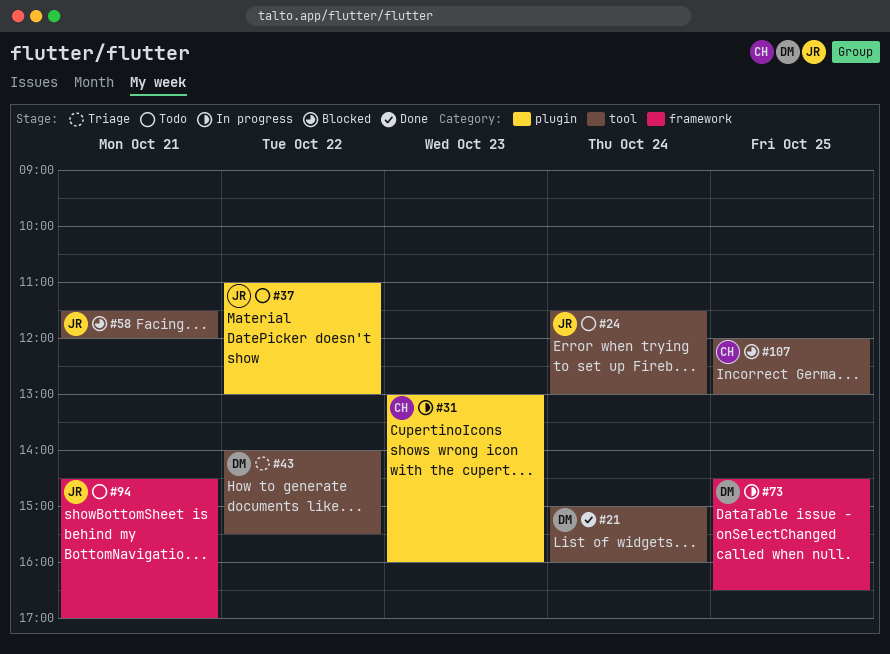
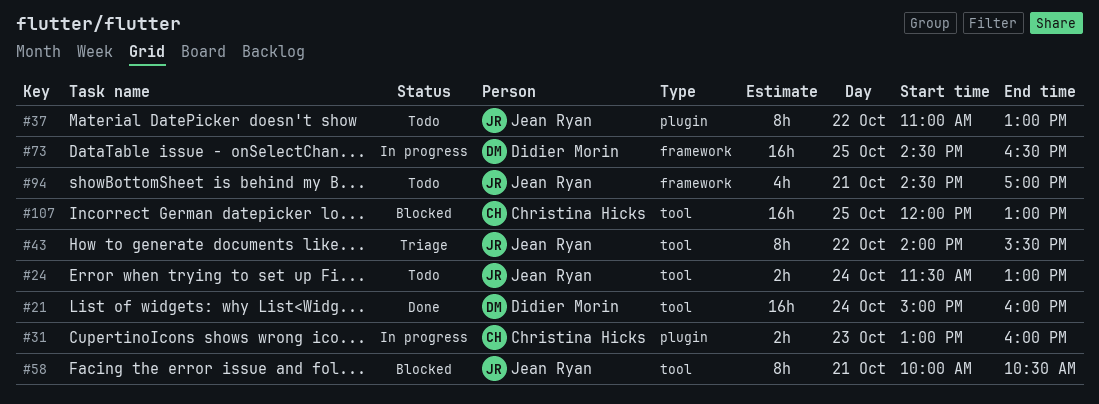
#43, owner: Didier Morin -> Jean Ryan
#58, begins: 11:30 -> 10:00
#58, ends: 12:00 -> 10:30

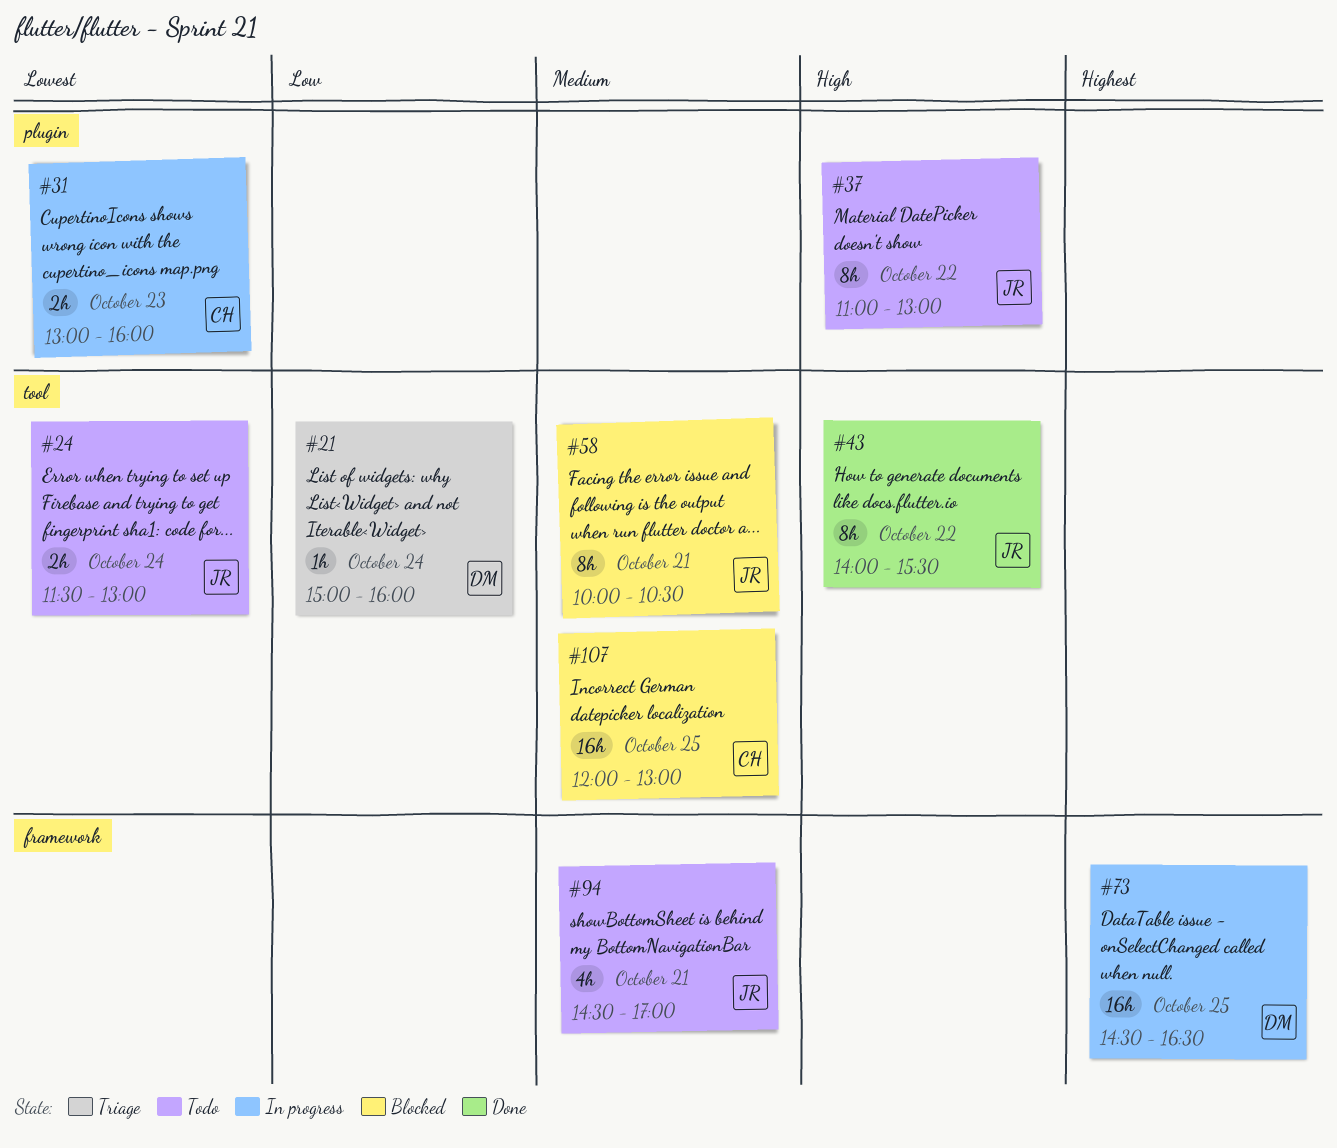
#21, status: Done -> Triage
#21, estimate: 16h -> 1h
#43, status: Triage -> Done

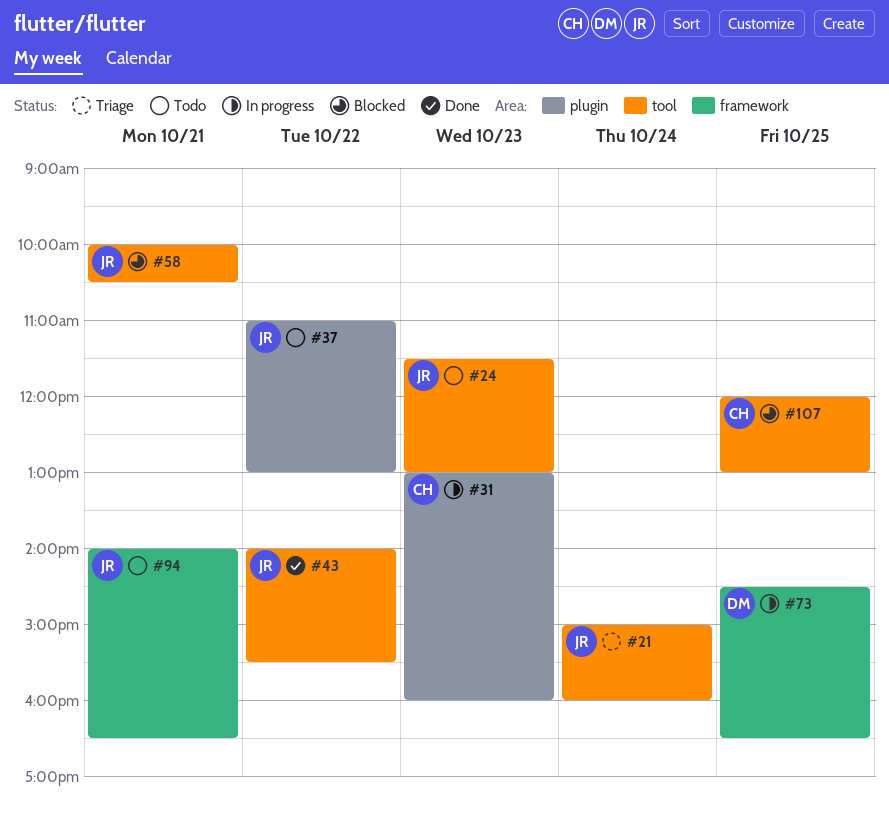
#21, owner: DM -> JR
#24, day: Oct 24 -> Oct 23
#94, begins: 14:30 -> 14:00
#94, ends: 17:00 -> 16:30

